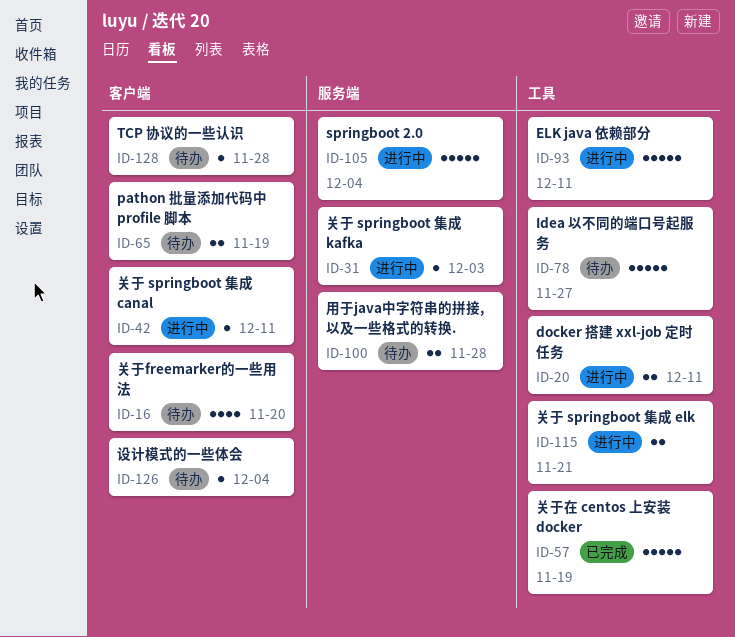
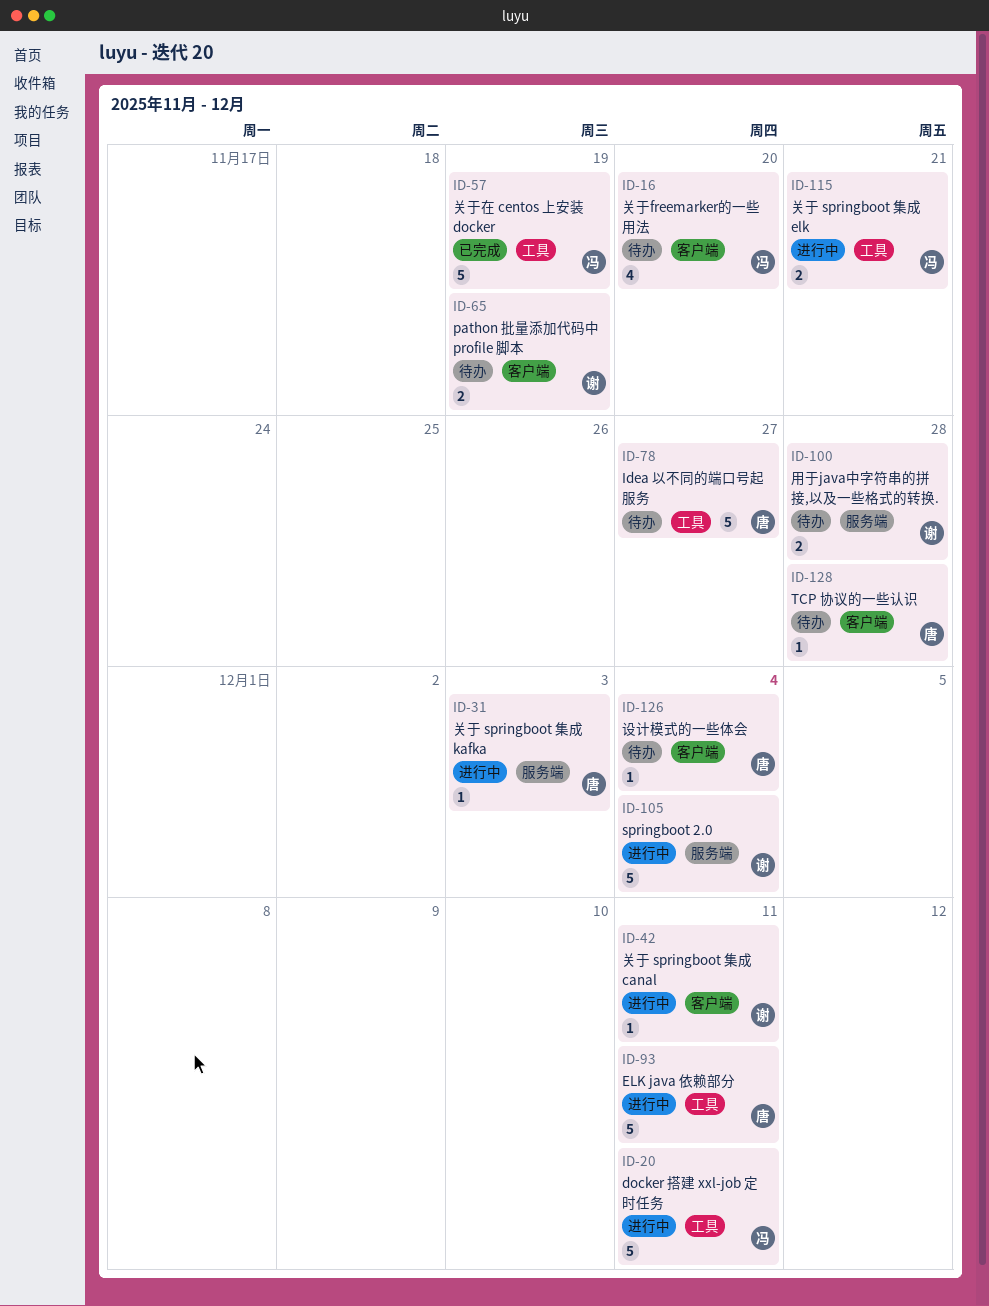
ID-20, estimate: 2 -> 5

